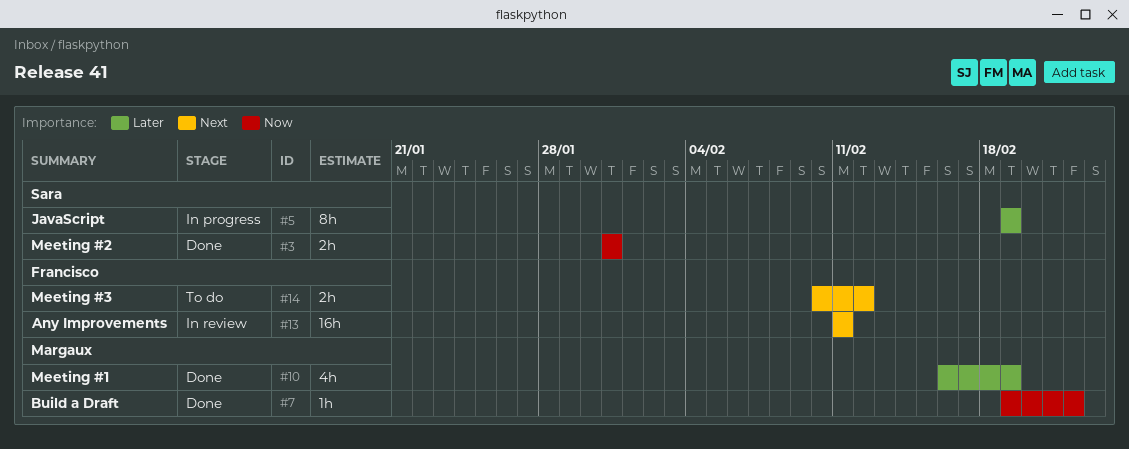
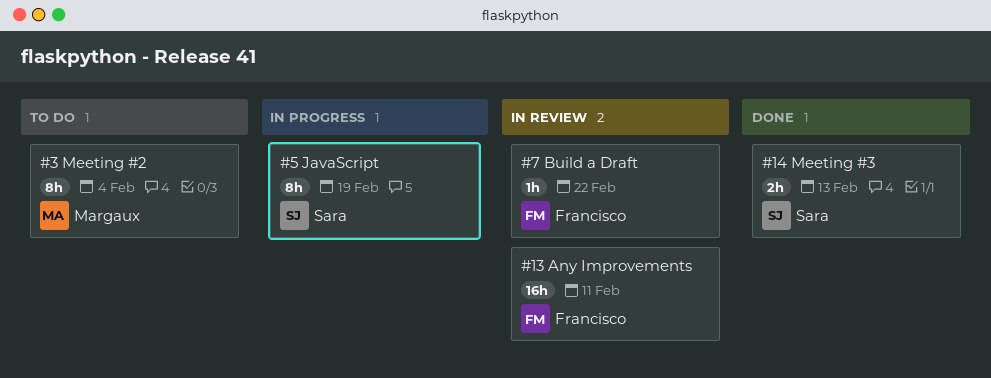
#3, status: Done -> To do
#3, owner: Sara -> Margaux
#3, estimate: 2h -> 8h
#3, due: Jan 31 -> Feb 4
#7, status: Done -> In review
#7, owner: Margaux -> Francisco
#10: present -> none
#14, status: To do -> Done
#14, owner: Francisco -> Sara
#14, due: Feb 12 -> Feb 13

